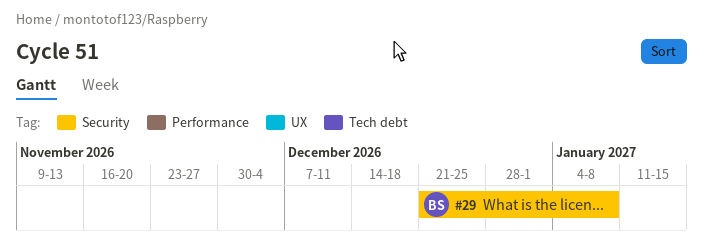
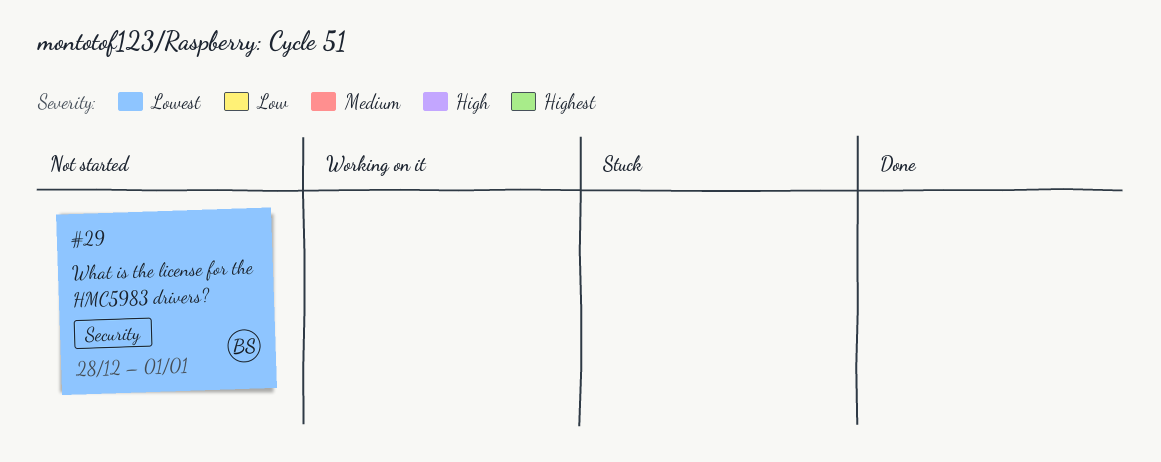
#29, start: Dec 21 -> Dec 28
#29, due: Jan 8 -> Jan 1

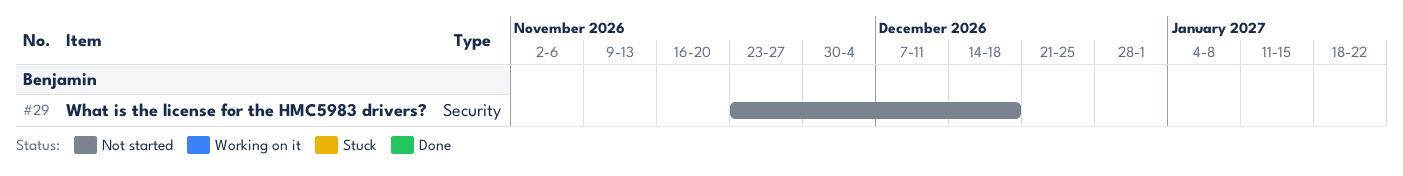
#29, start: Dec 28 -> Nov 23
#29, due: Jan 1 -> Dec 18

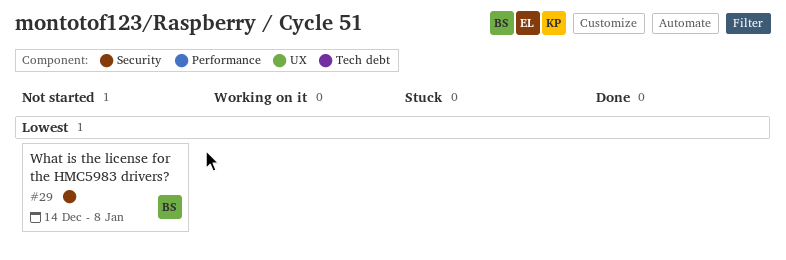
#29, start: Nov 23 -> Dec 14
#29, due: Dec 18 -> Jan 8

